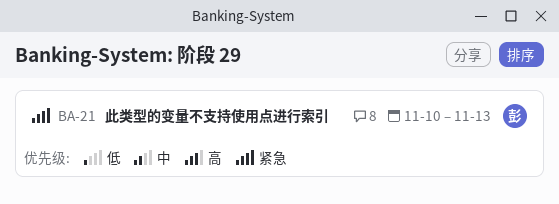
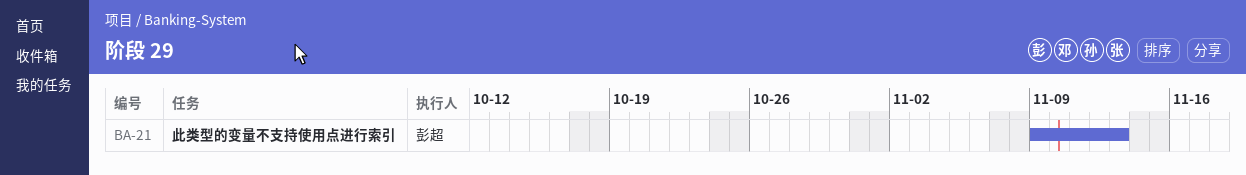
BA-21, start: Nov 10 -> Nov 9

